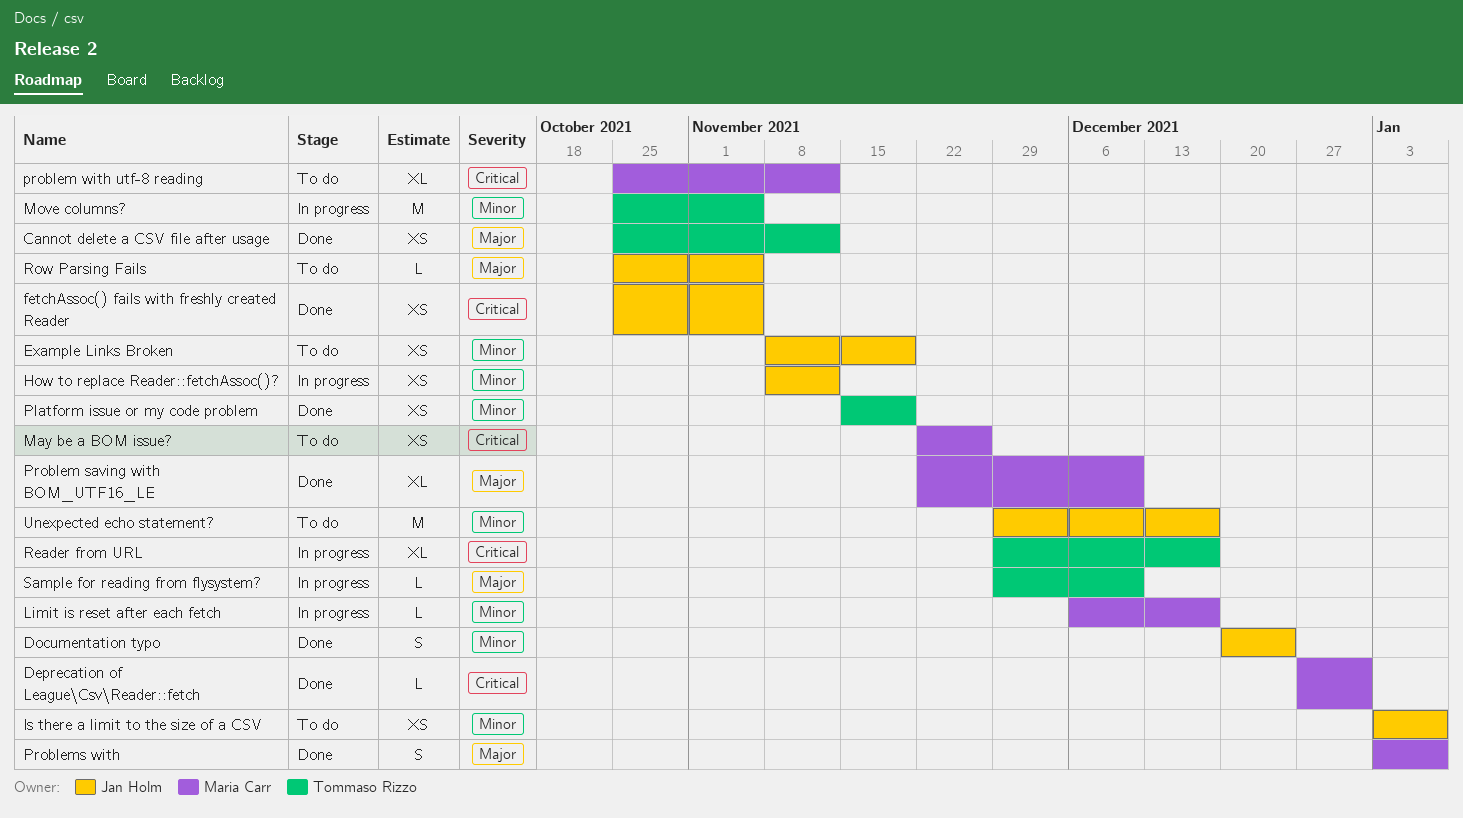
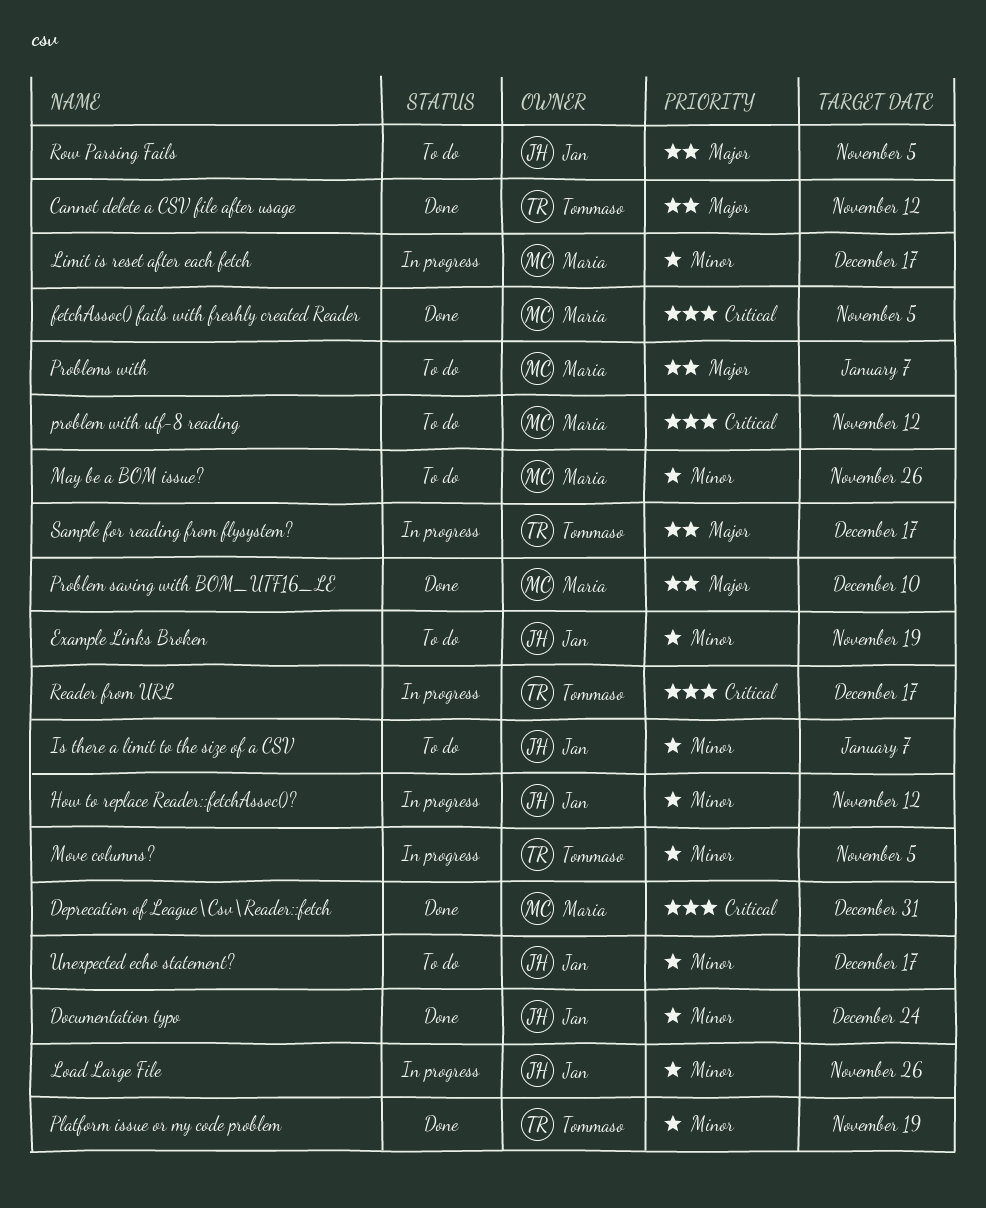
fetchAssoc() fails with freshly created Reader, owner: Jan Holm -> Maria Carr
Load Large File: none -> present
May be a BOM issue?, priority: Critical -> Minor
Problems with, status: Done -> To do
Sample for reading from flysystem?, due: Dec 10 -> Dec 17

